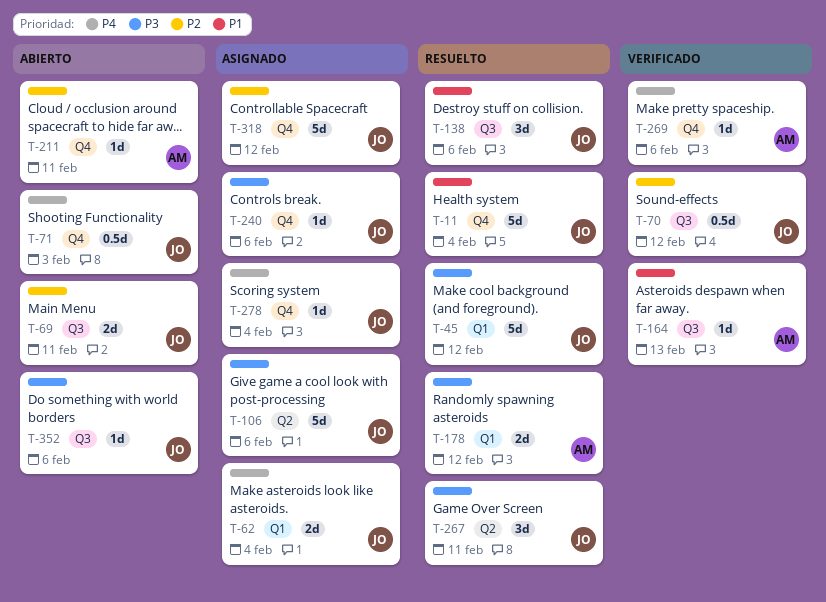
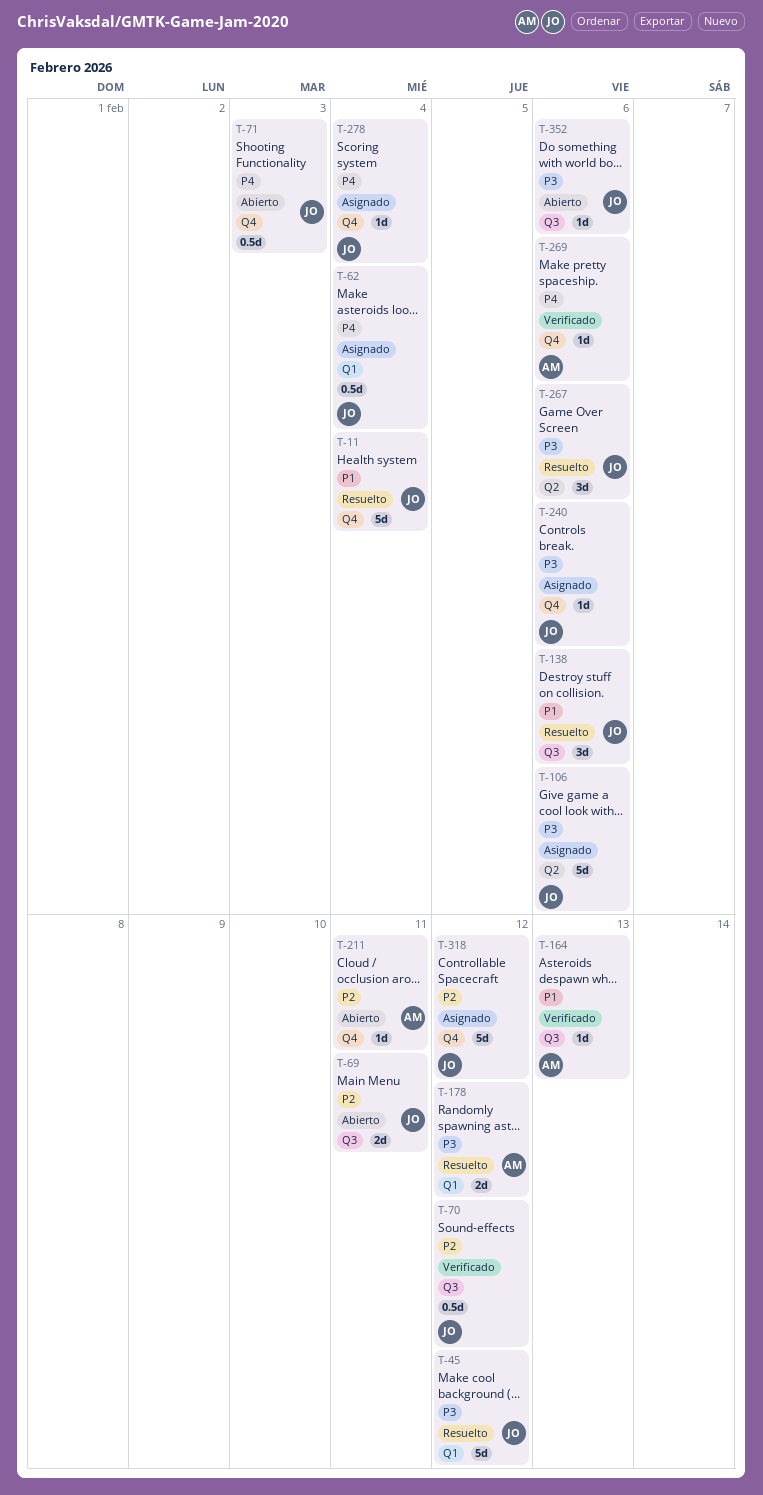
T-62, estimate: 2d -> 0.5d
T-267, due: Feb 11 -> Feb 6

